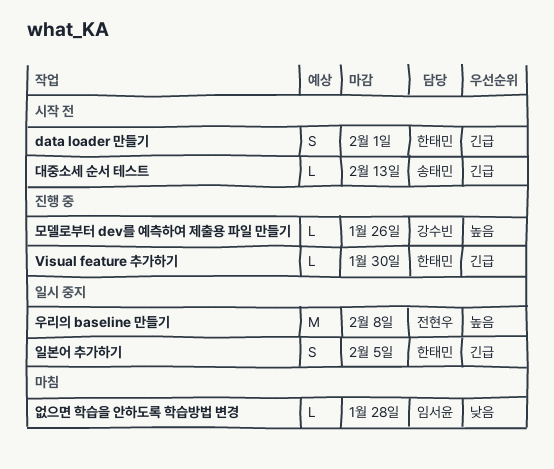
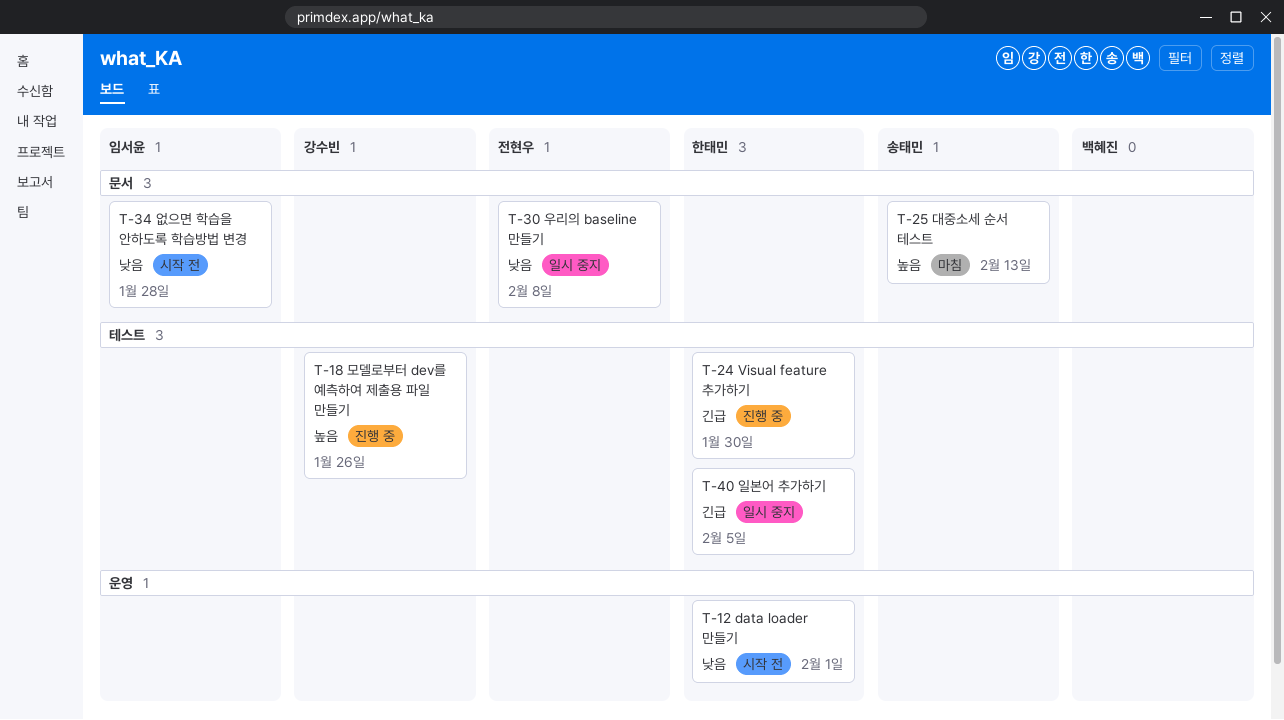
data loader 만들기, priority: 긴급 -> 낮음
대중소세 순서 테스트, status: 시작 전 -> 마침
대중소세 순서 테스트, priority: 긴급 -> 높음
없으면 학습을 안하도록 학습방법 변경, status: 마침 -> 시작 전
우리의 baseline 만들기, priority: 높음 -> 낮음

